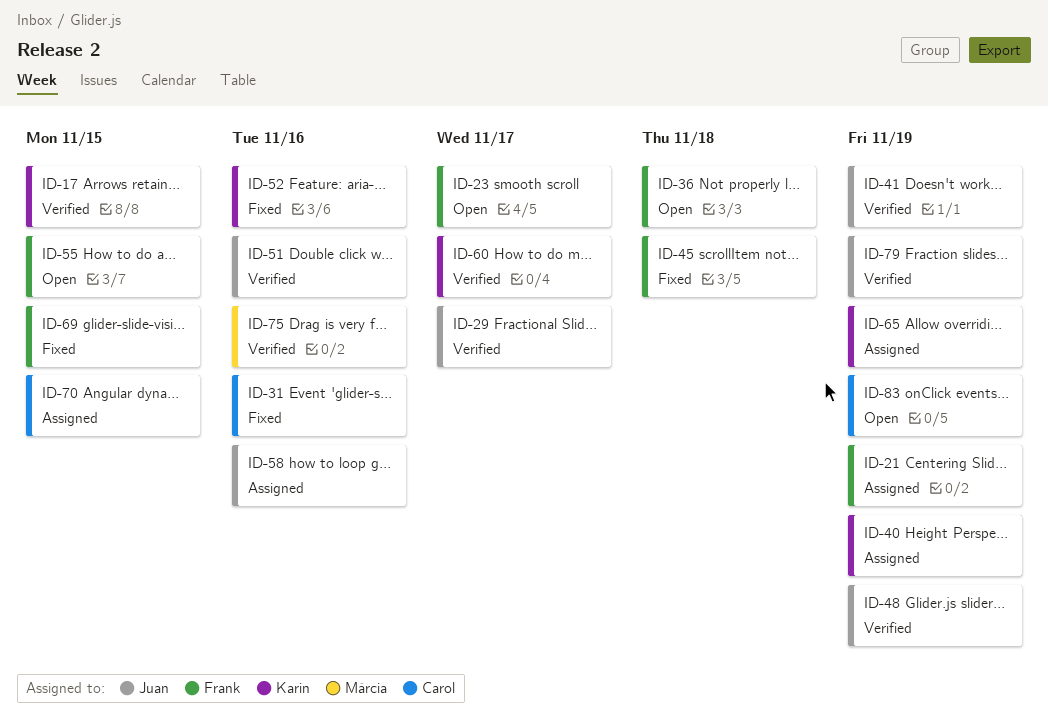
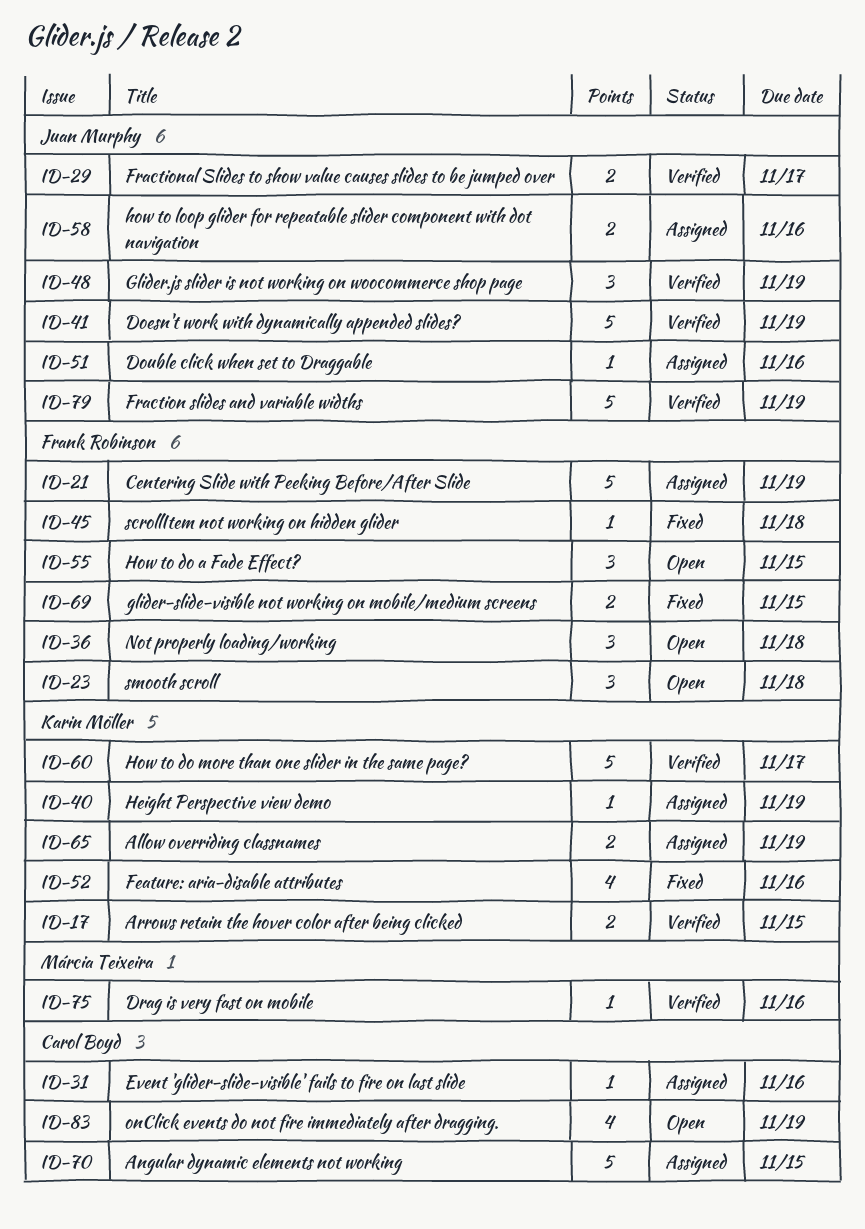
ID-23, due: Nov 17 -> Nov 18
ID-31, status: Fixed -> Assigned
ID-51, status: Verified -> Assigned

